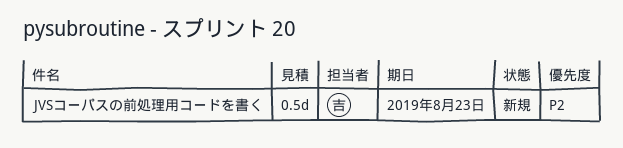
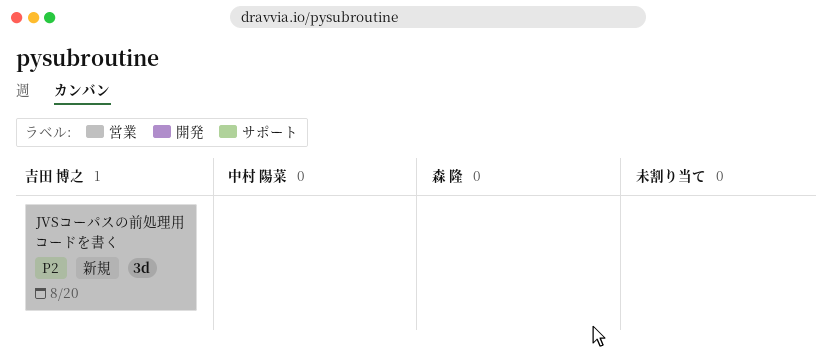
JVSコーパスの前処理用コードを書く, estimate: 0.5d -> 3d
JVSコーパスの前処理用コードを書く, due: Aug 23 -> Aug 20

